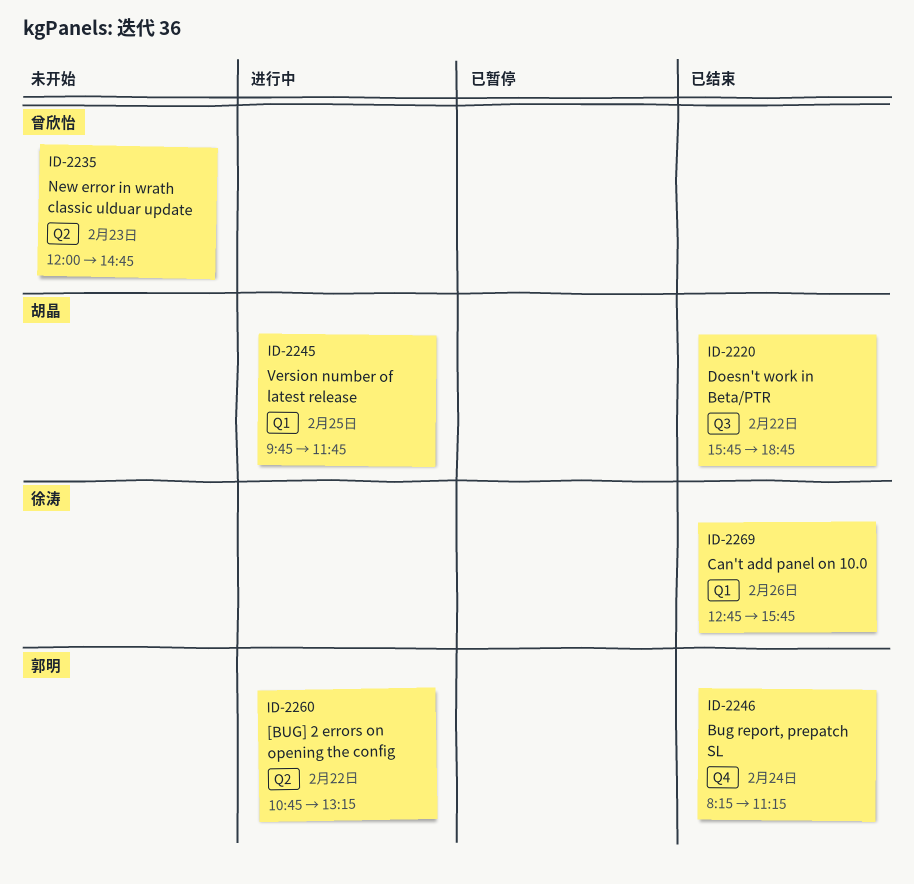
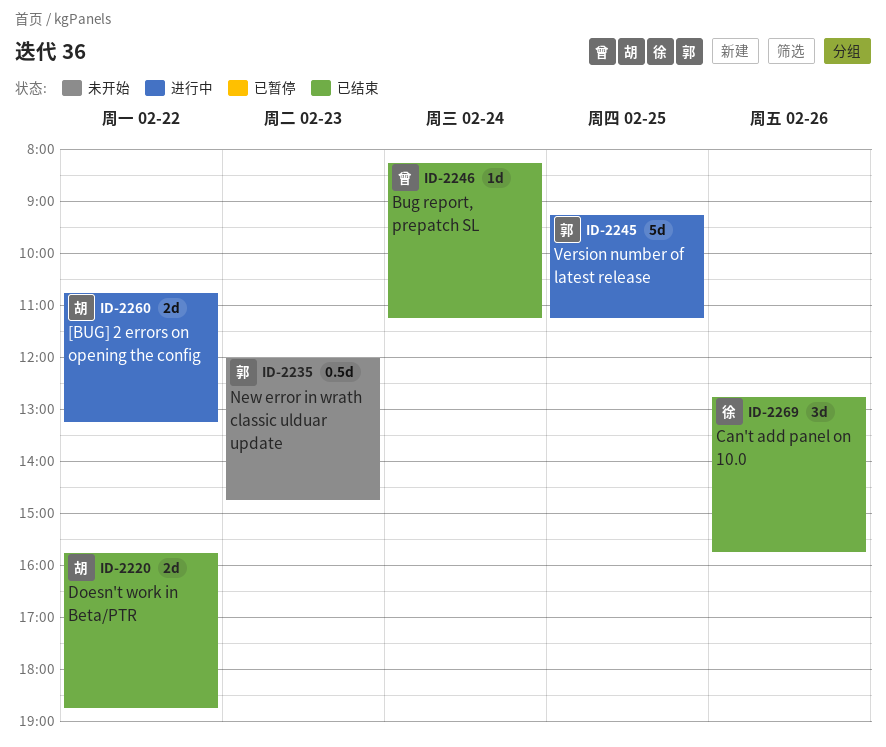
ID-2235, owner: 曾欣怡 -> 郭明
ID-2245, owner: 胡晶 -> 郭明
ID-2245, begins: 09:45 -> 09:15
ID-2245, ends: 11:45 -> 11:15
ID-2246, owner: 郭明 -> 曾欣怡
ID-2260, owner: 郭明 -> 胡晶

